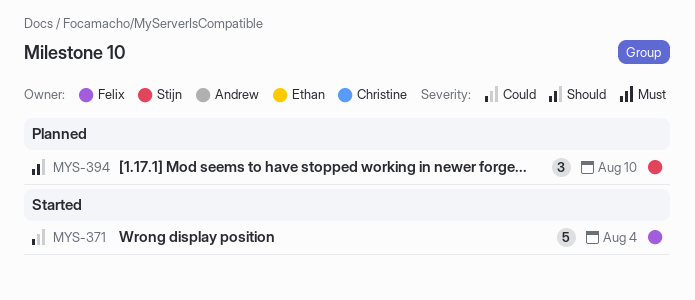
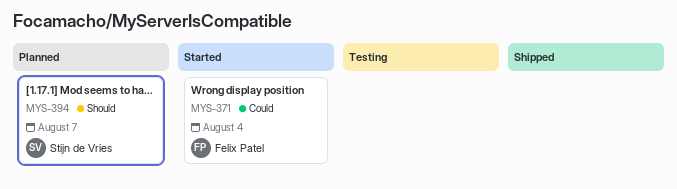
MYS-394, due: Aug 10 -> Aug 7

